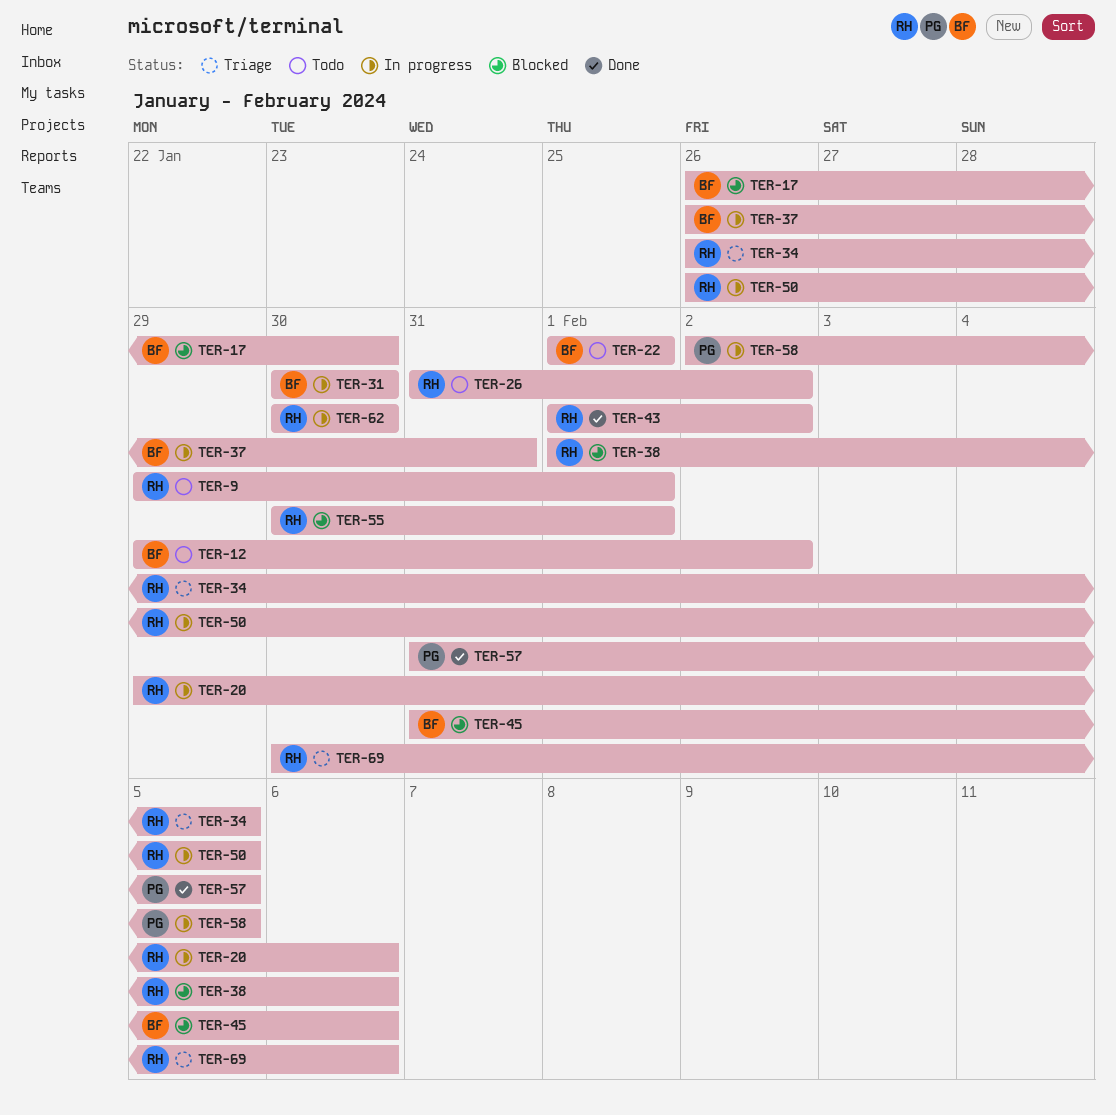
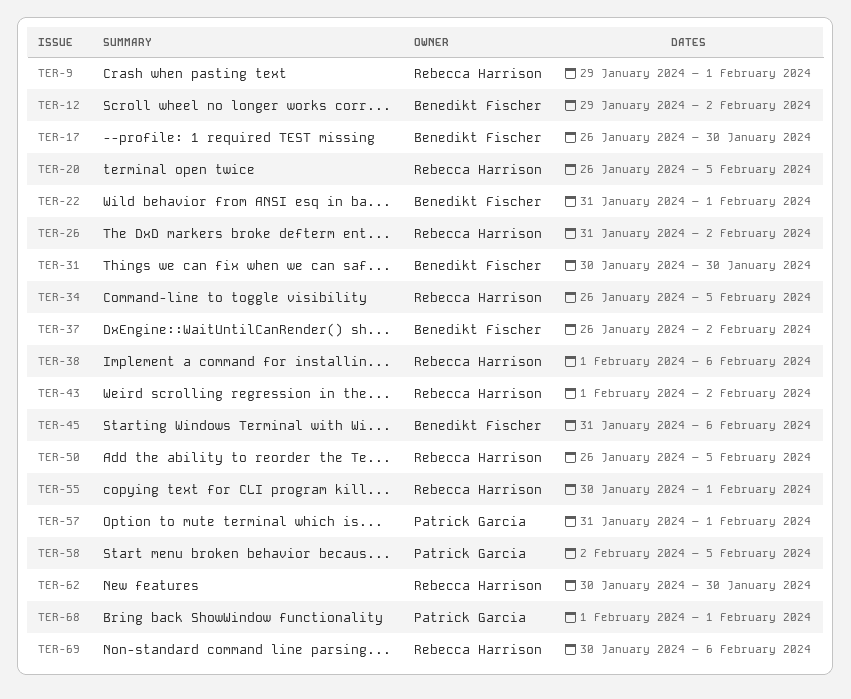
TER-20, start: Jan 29 -> Jan 26
TER-20, due: Feb 6 -> Feb 5
TER-22, start: Feb 1 -> Jan 31
TER-37, due: Jan 31 -> Feb 2
TER-57, due: Feb 5 -> Feb 1
TER-68: none -> present

